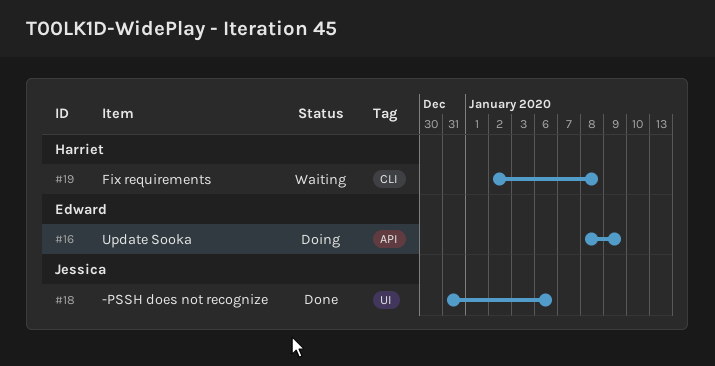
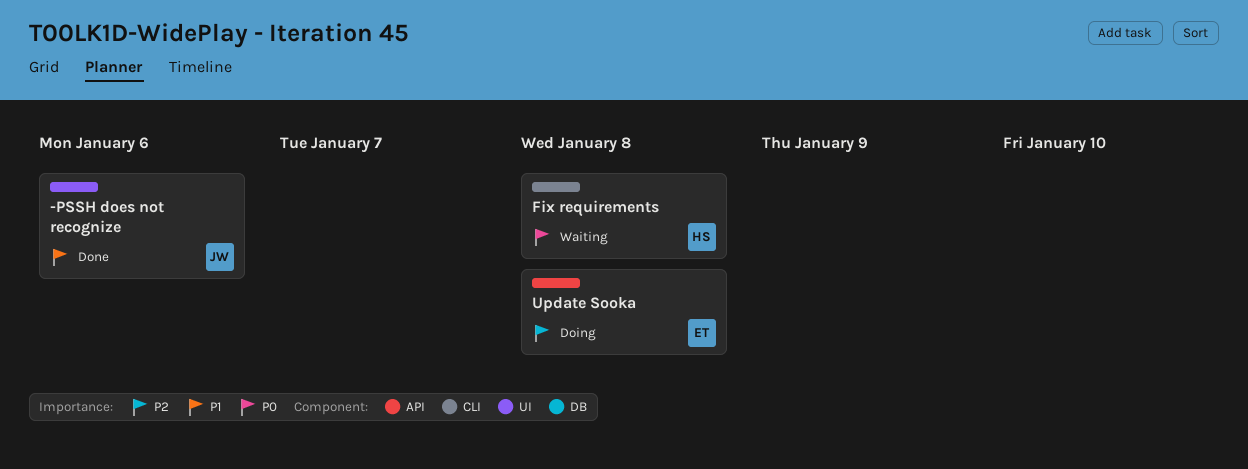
Update Sooka, due: Jan 9 -> Jan 8

